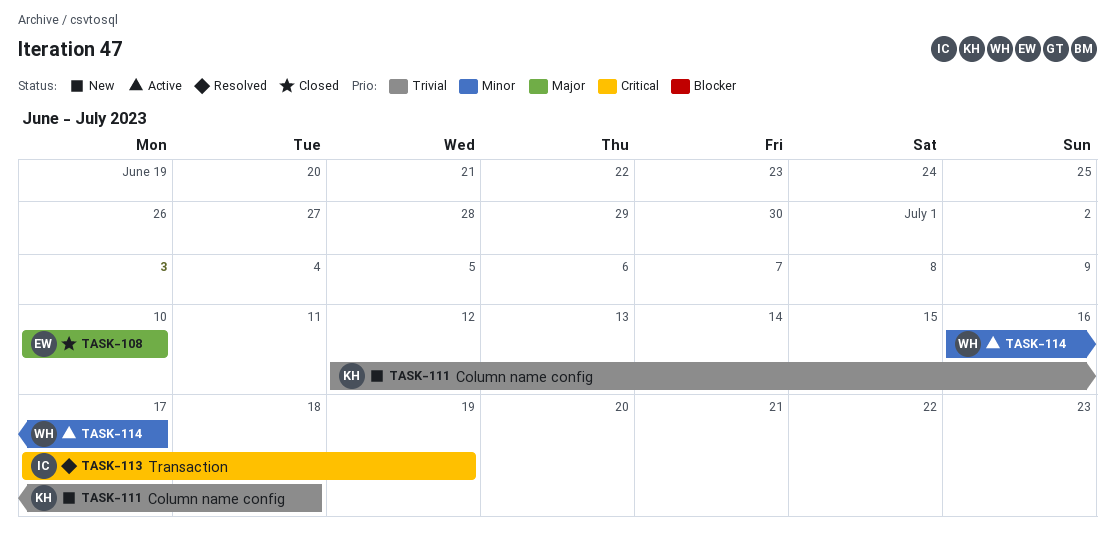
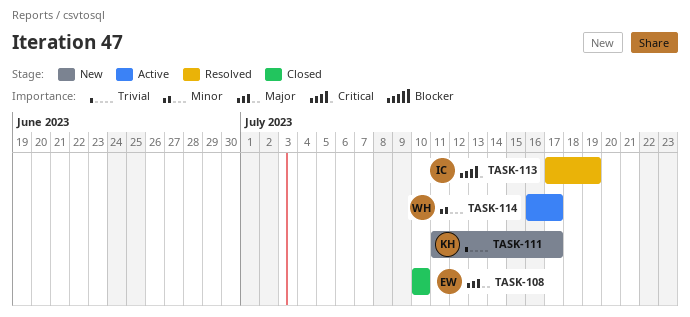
TASK-111, start: Jul 12 -> Jul 11
TASK-111, due: Jul 18 -> Jul 17

